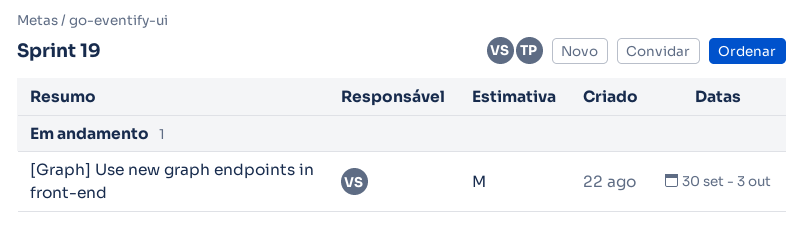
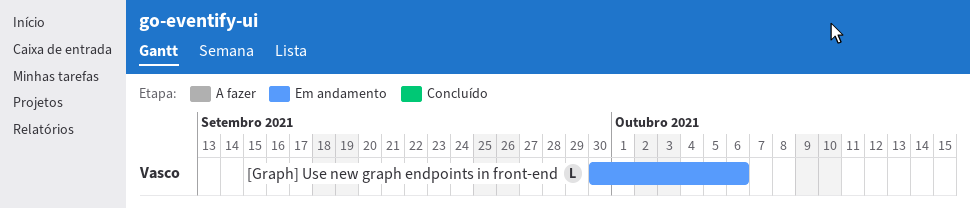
[Graph] Use new graph endpoints in front-end, estimate: M -> L
[Graph] Use new graph endpoints in front-end, due: Oct 3 -> Oct 6

